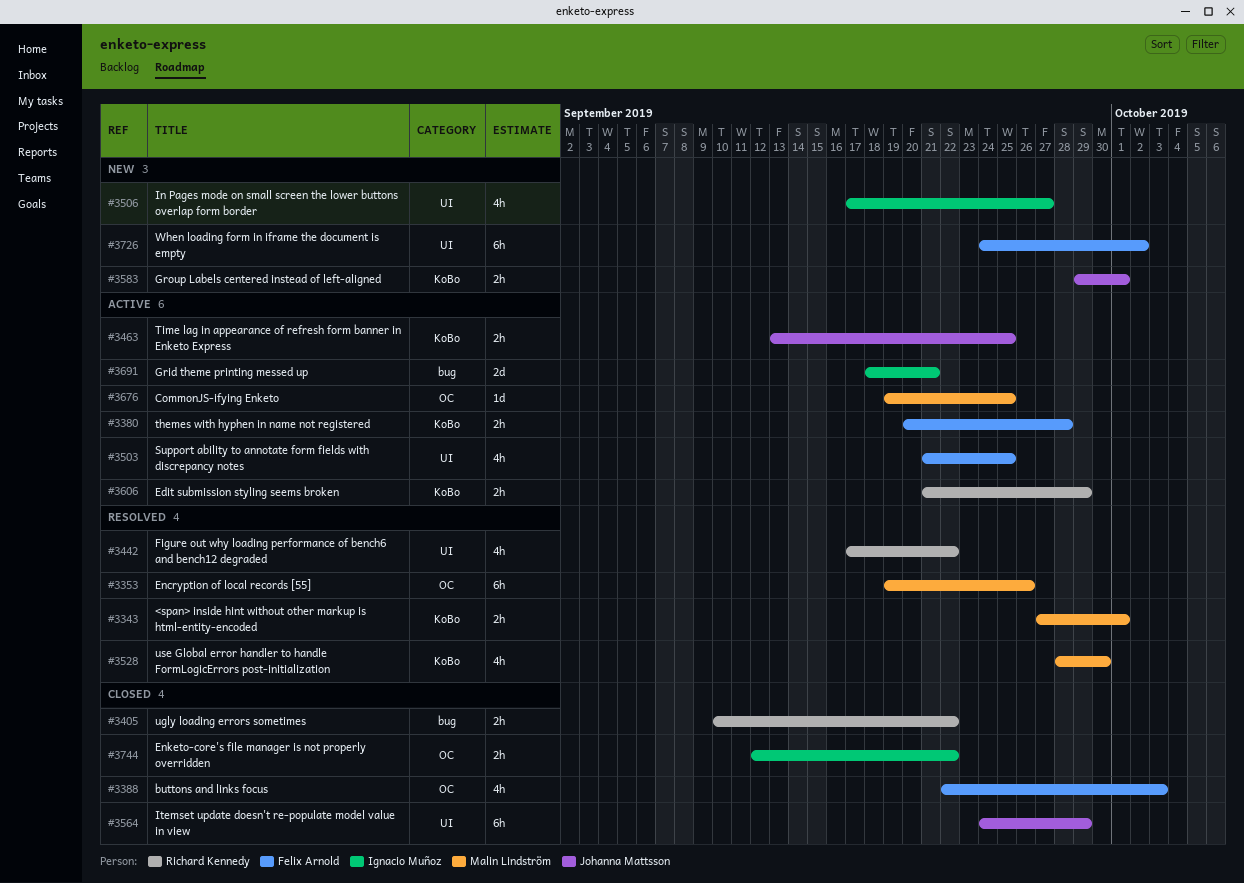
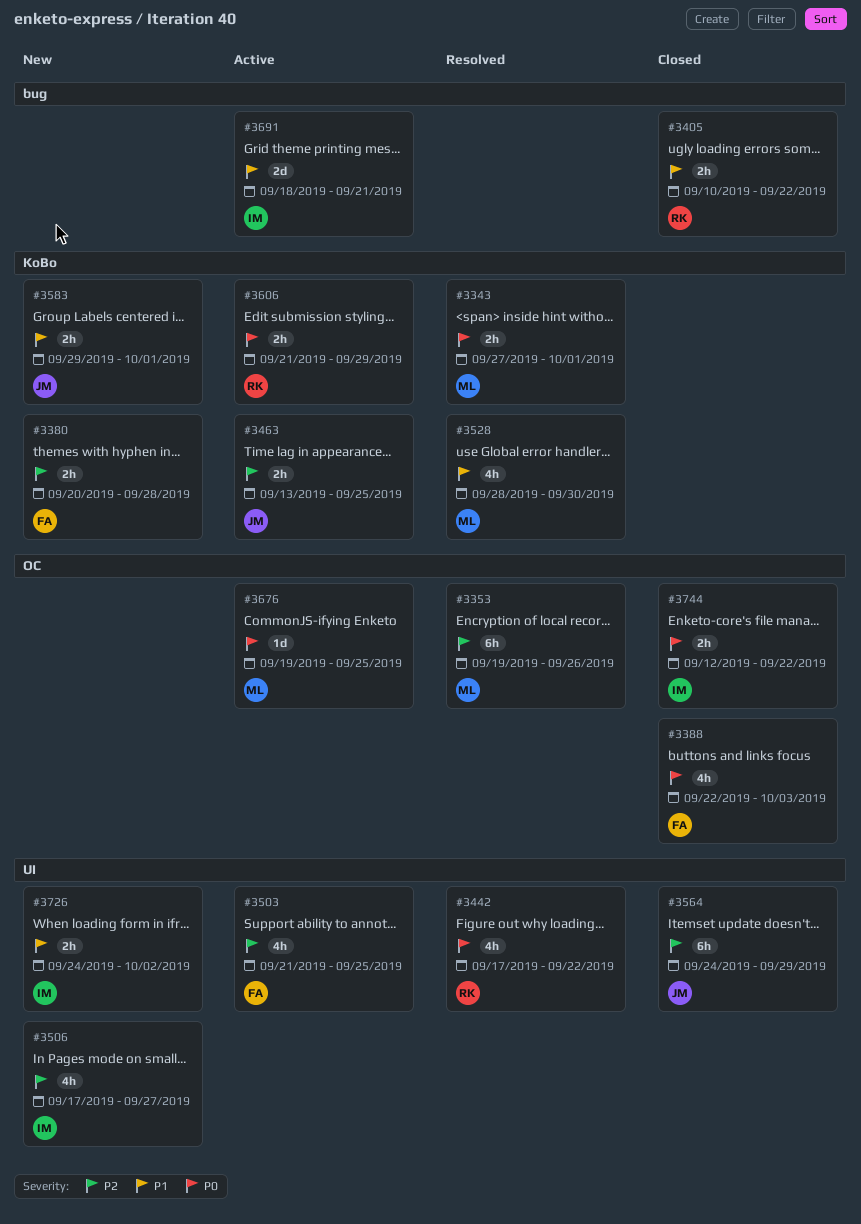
#3380, status: Active -> New
#3726, owner: Felix Arnold -> Ignacio Muñoz
#3726, estimate: 6h -> 2h

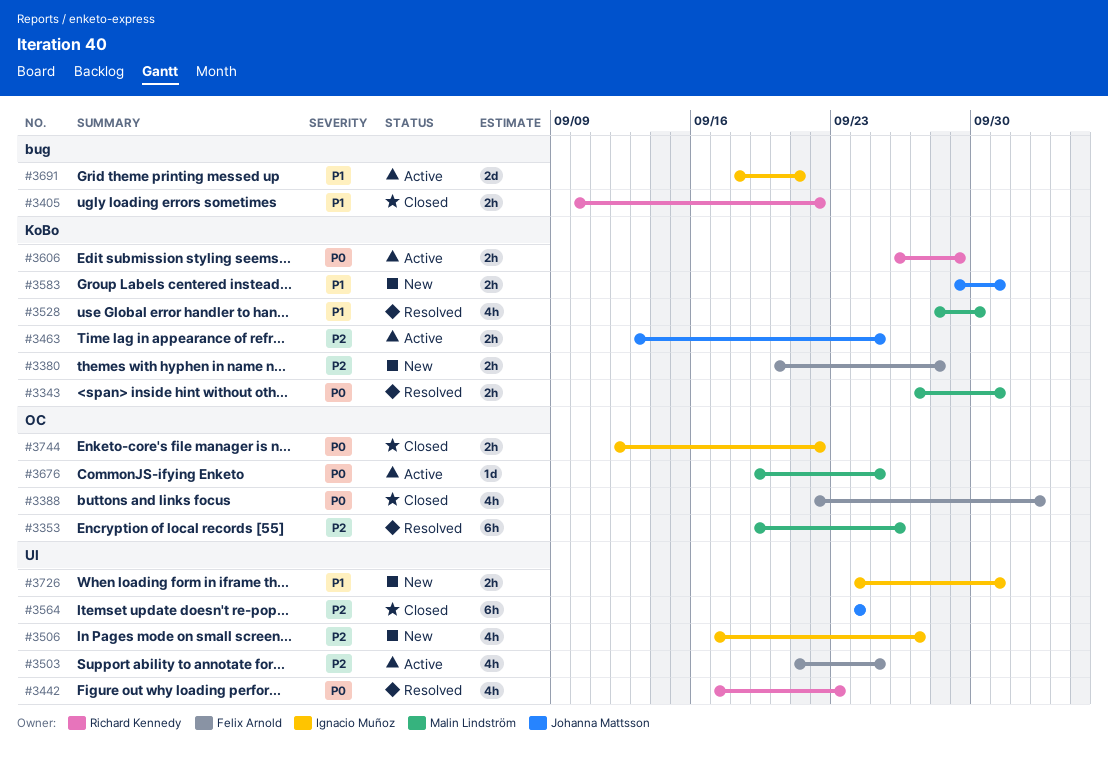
#3442, due: Sep 22 -> Sep 23
#3564, due: Sep 29 -> Sep 24
#3606, start: Sep 21 -> Sep 26
#3726, due: Oct 2 -> Oct 1

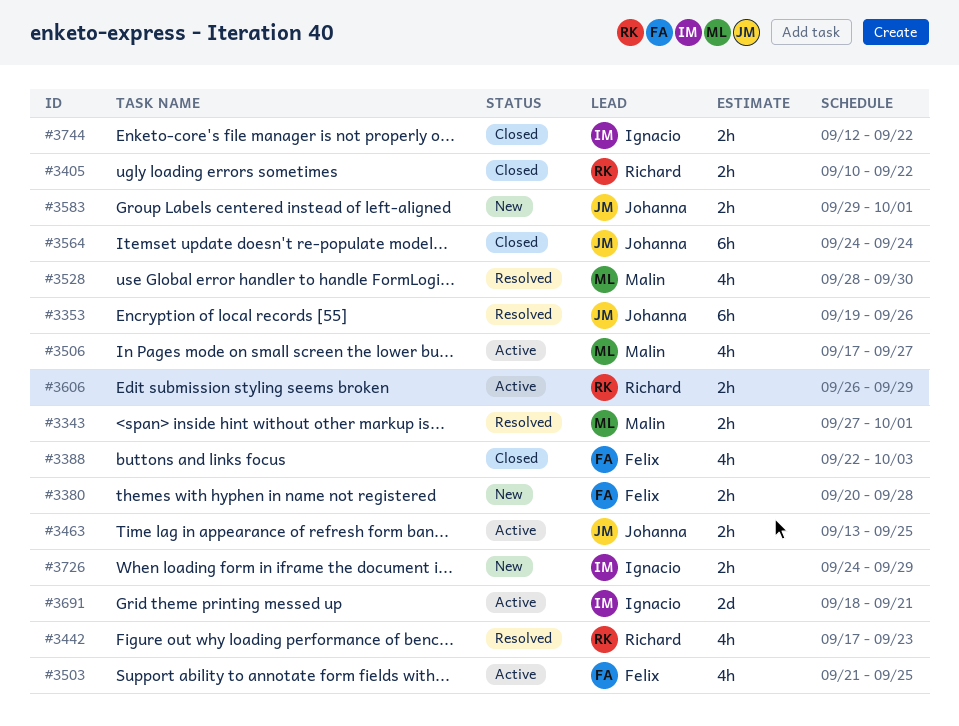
#3353, owner: Malin Lindström -> Johanna Mattsson
#3506, status: New -> Active
#3506, owner: Ignacio Muñoz -> Malin Lindström
#3676: present -> none
#3726, due: Oct 1 -> Sep 29

